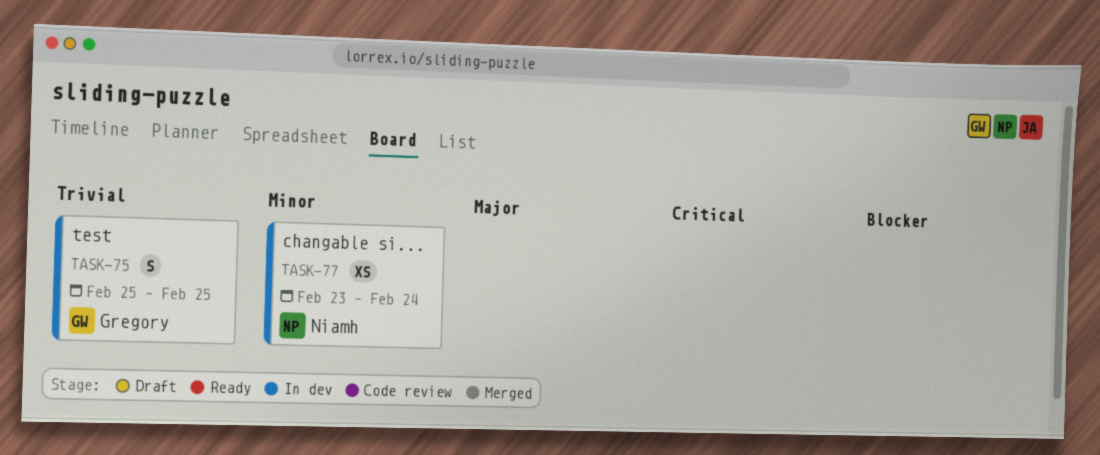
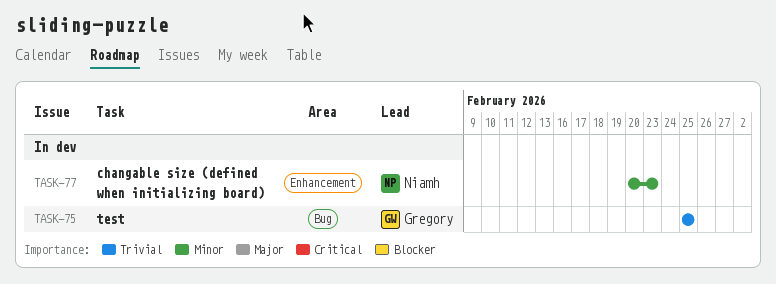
TASK-77, start: Feb 23 -> Feb 20
TASK-77, due: Feb 24 -> Feb 23

